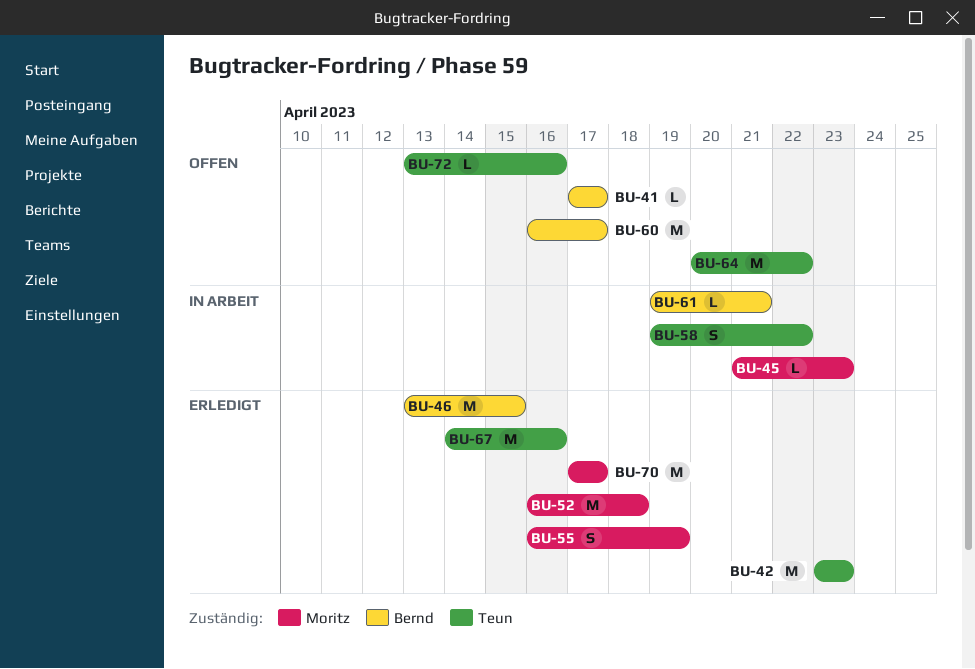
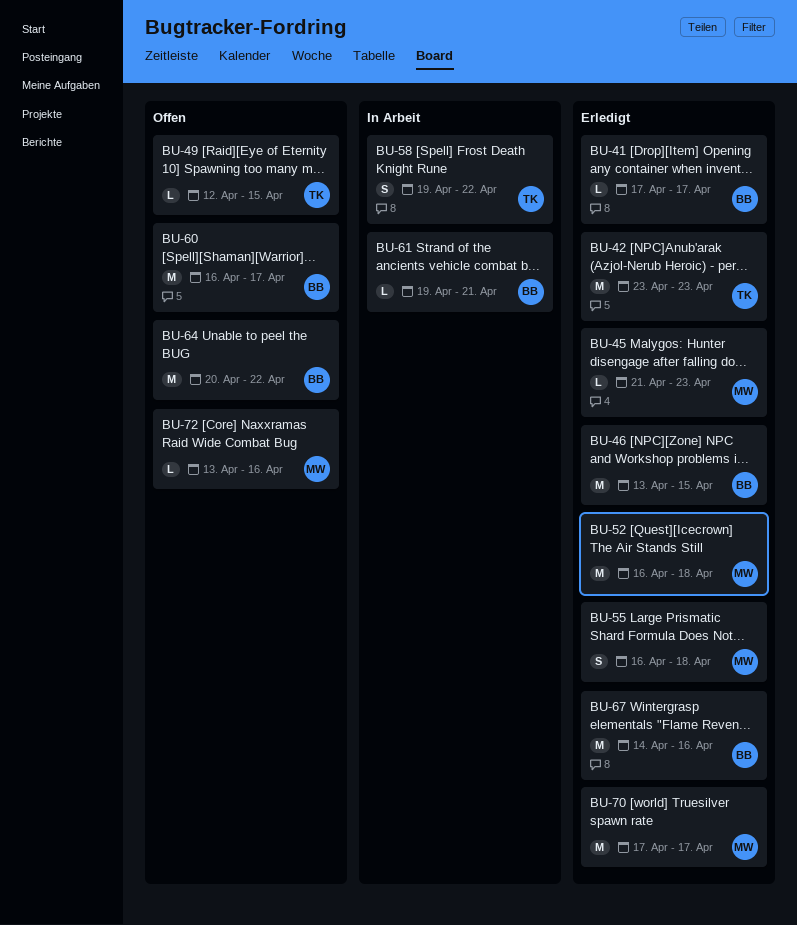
BU-41, status: Offen -> Erledigt
BU-45, status: In Arbeit -> Erledigt
BU-49: none -> present
BU-55, due: Apr 19 -> Apr 18
BU-64, owner: Teun -> Bernd
BU-67, owner: Teun -> Bernd
BU-72, owner: Teun -> Moritz

